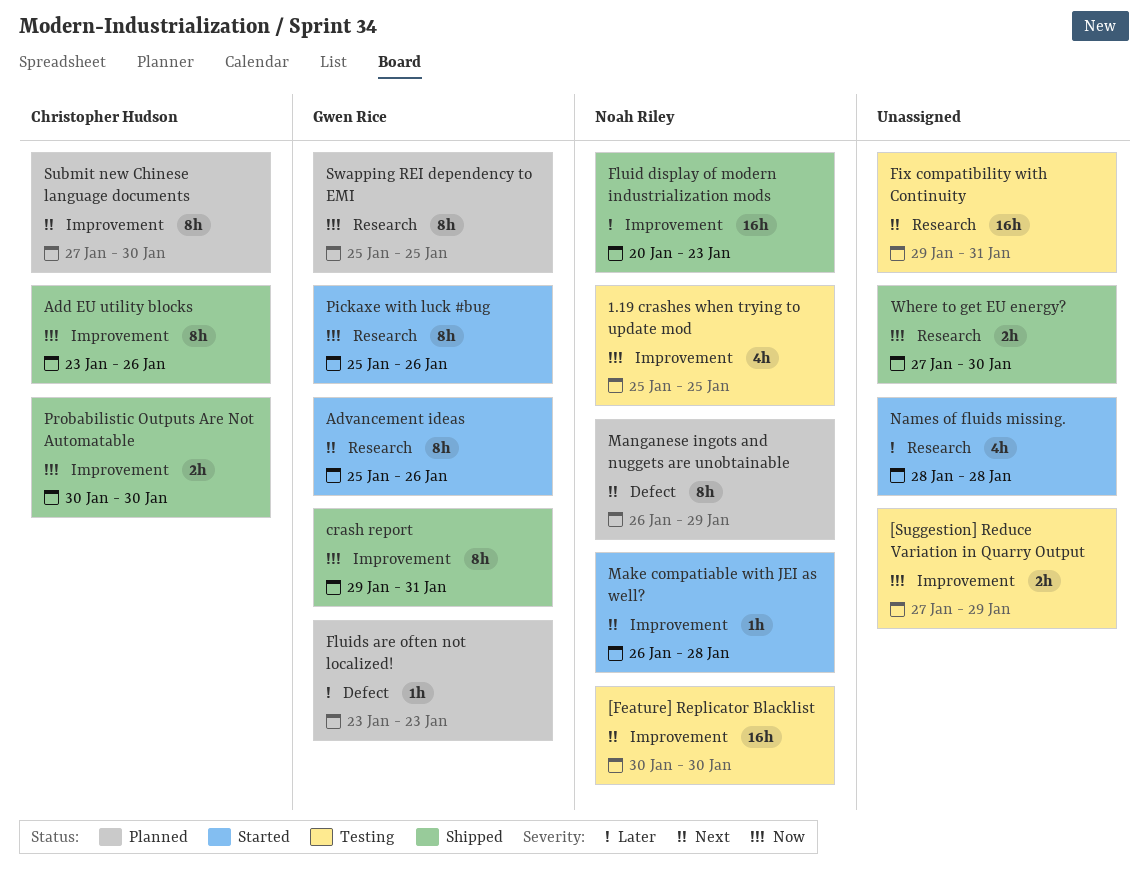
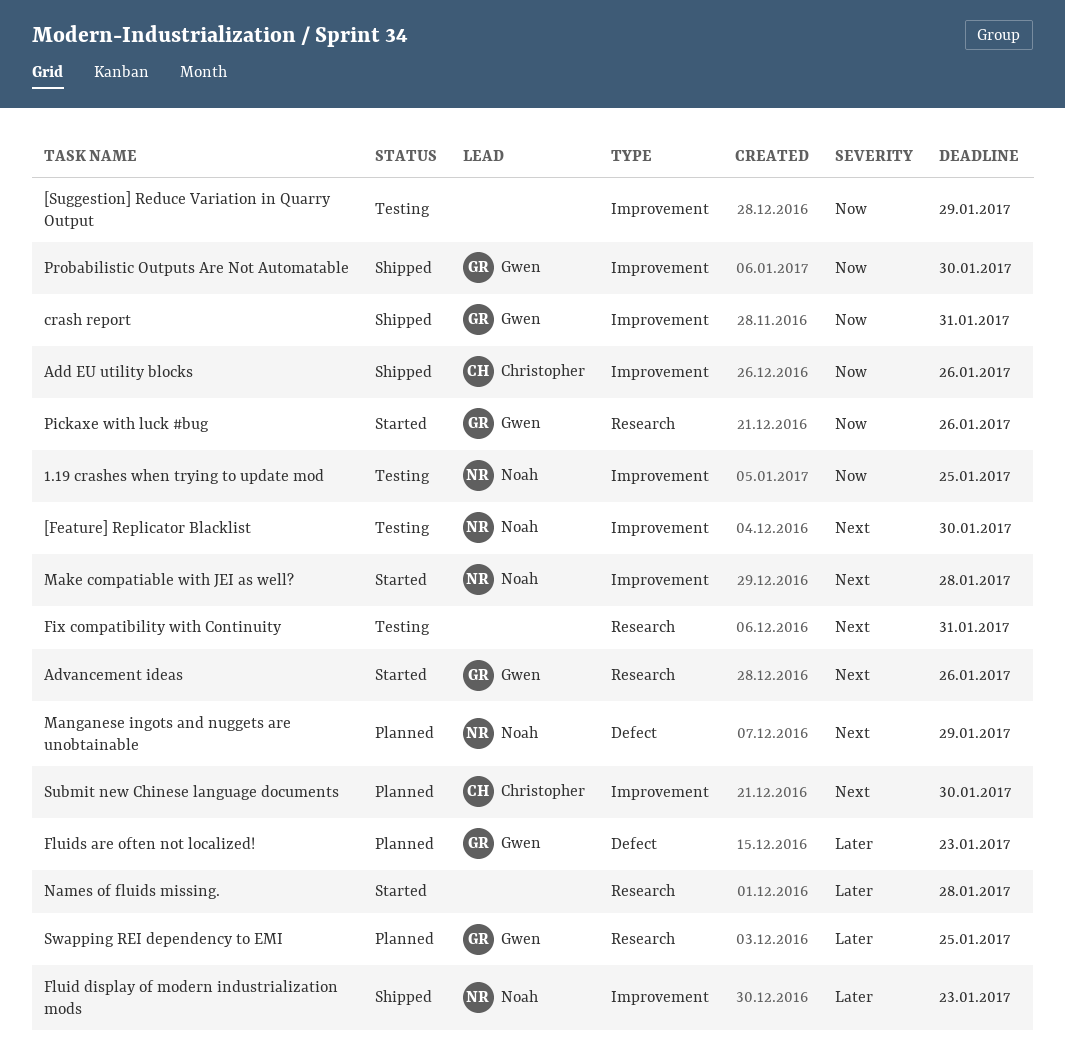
Probabilistic Outputs Are Not Automatable, owner: Christopher Hudson -> Gwen Rice
Swapping REI dependency to EMI, priority: Now -> Later
Where to get EU energy?: present -> none

